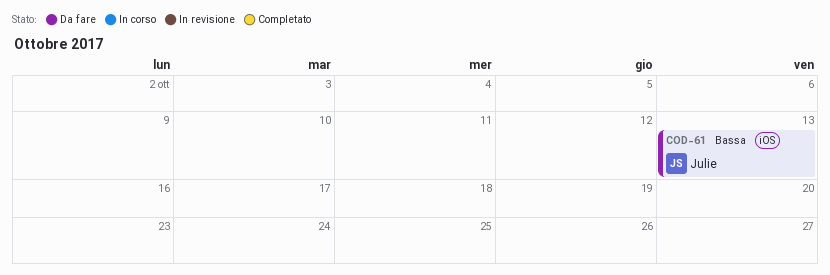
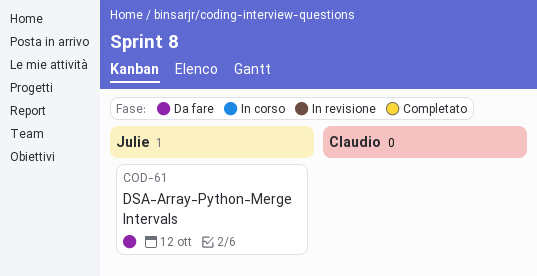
COD-61, due: Oct 13 -> Oct 12

